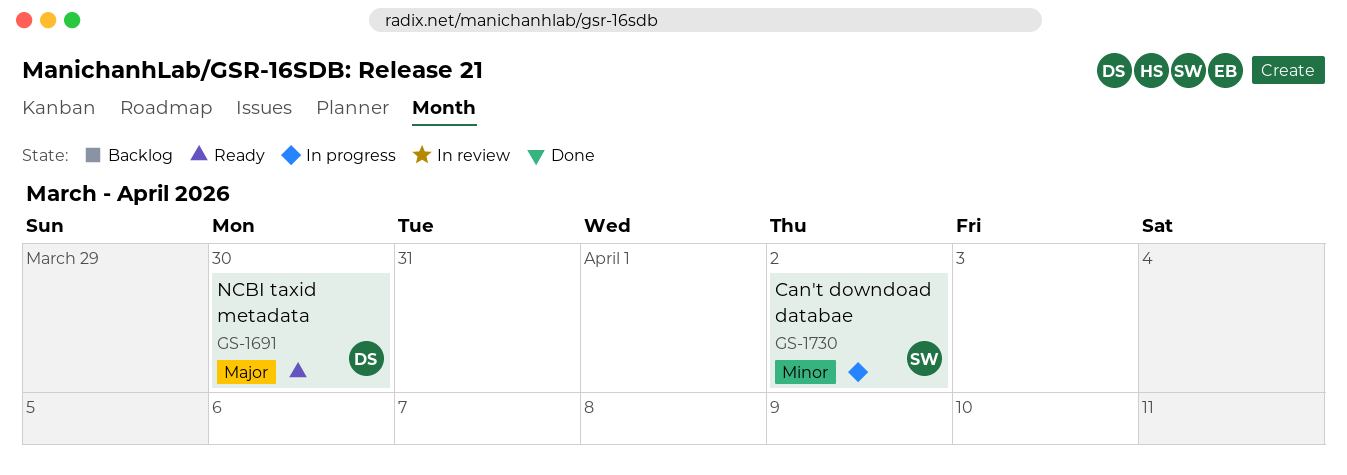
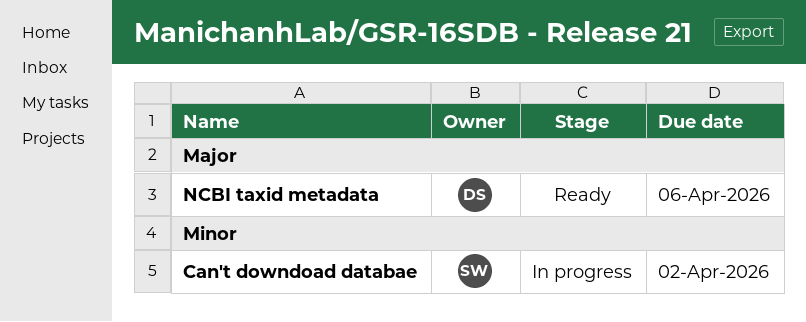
NCBI taxid metadata, due: Mar 30 -> Apr 6

